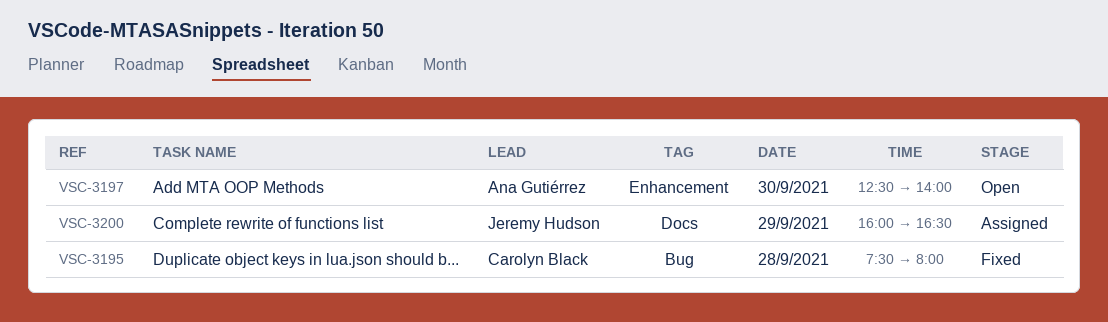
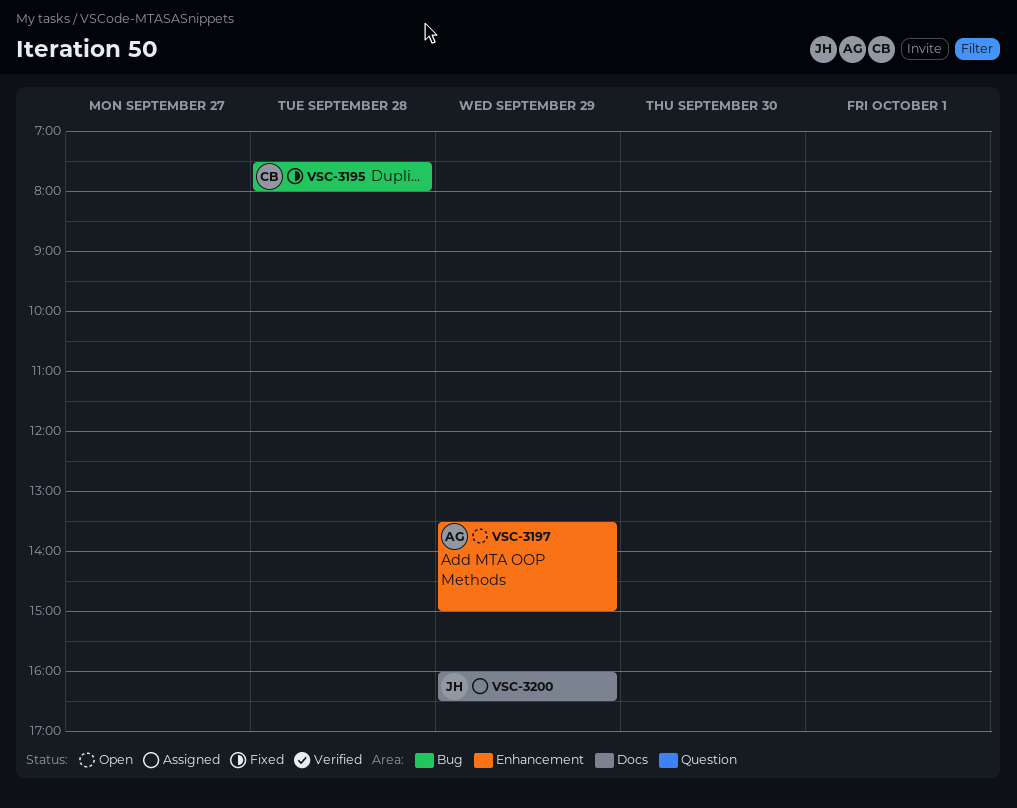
VSC-3197, day: Sep 30 -> Sep 29
VSC-3197, begins: 12:30 -> 13:30
VSC-3197, ends: 14:00 -> 15:00

